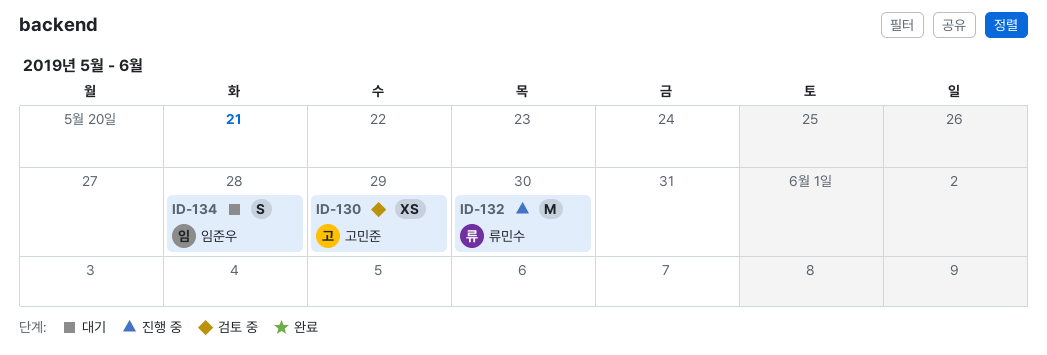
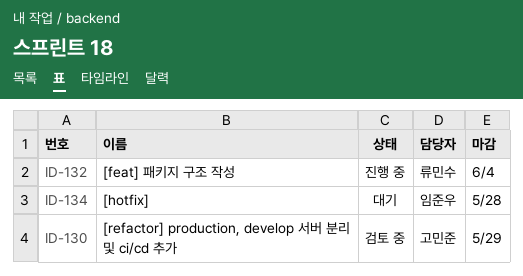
ID-132, due: May 30 -> Jun 4

